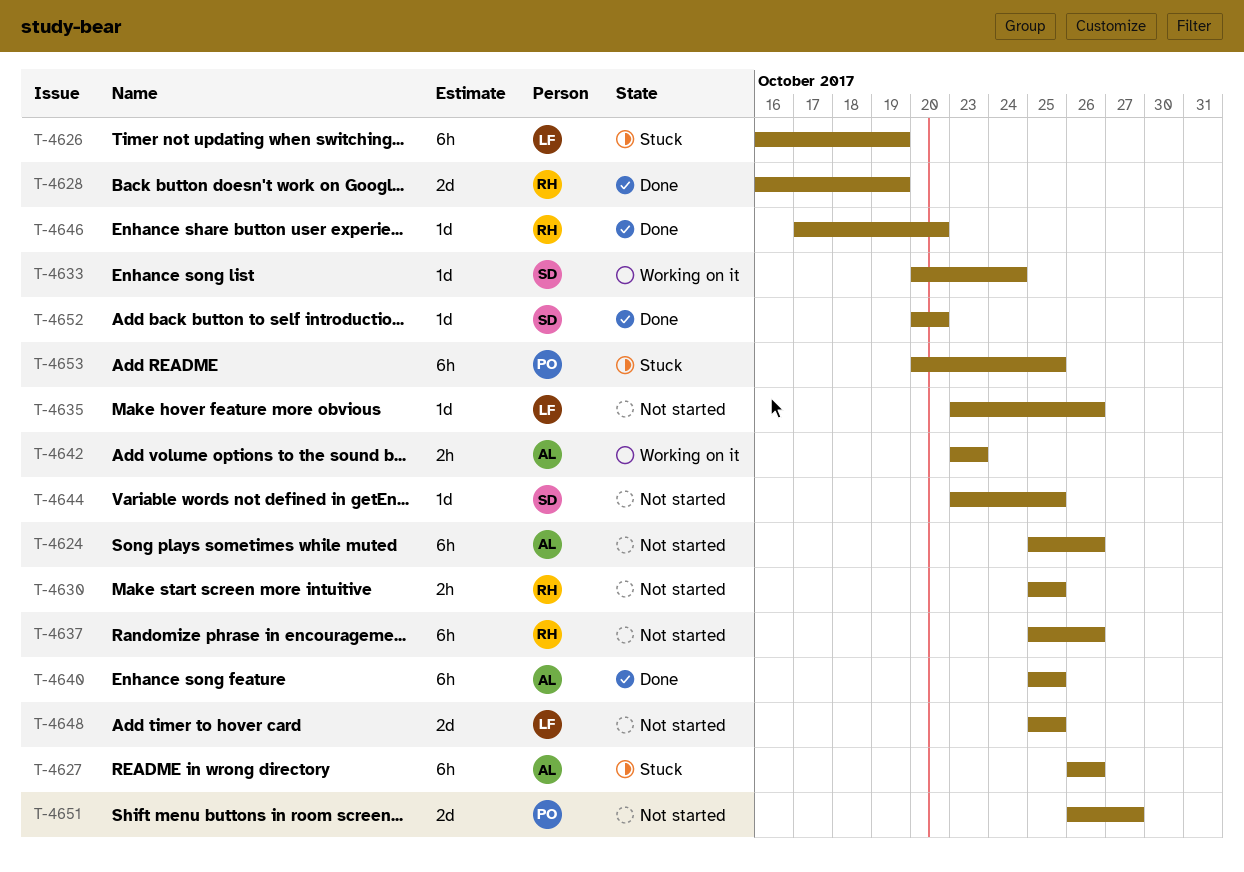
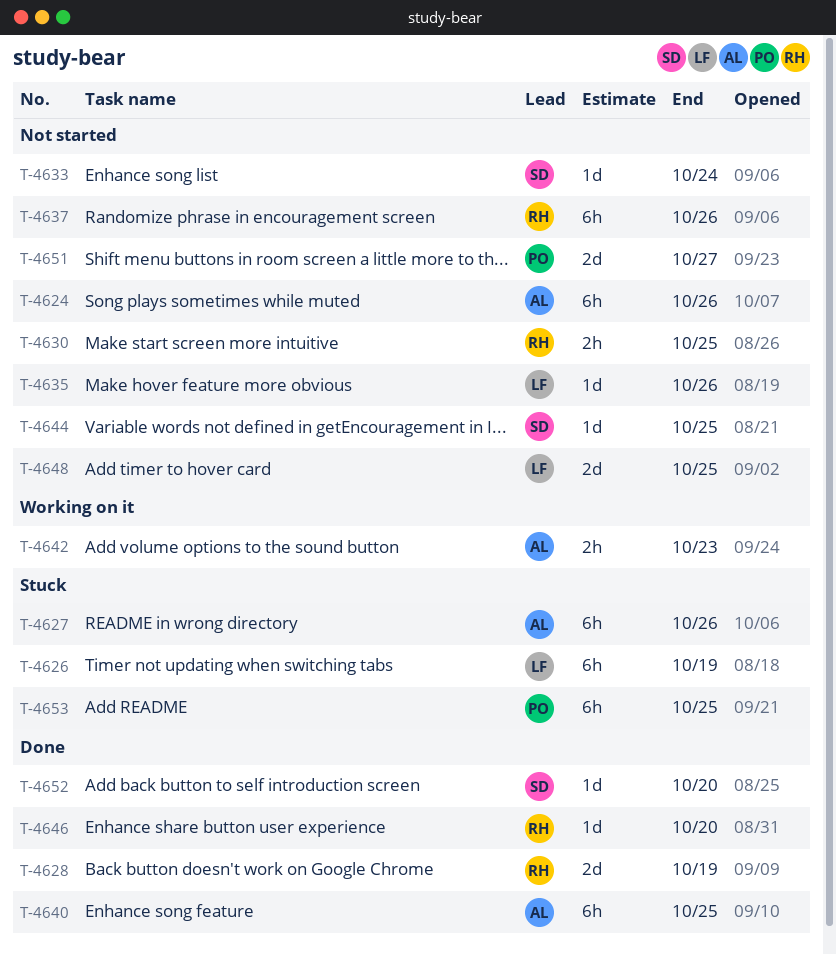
T-4633, status: Working on it -> Not started

